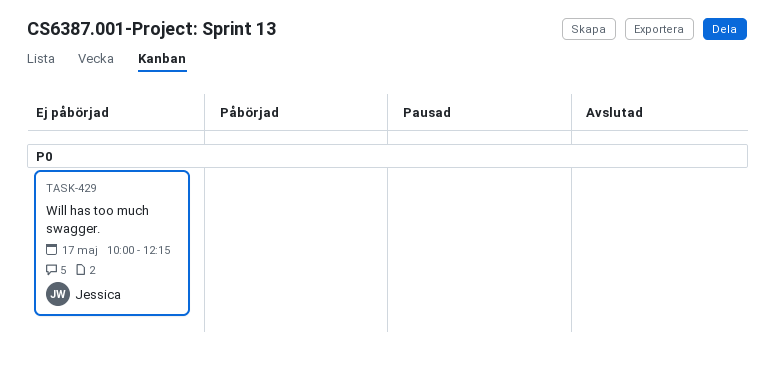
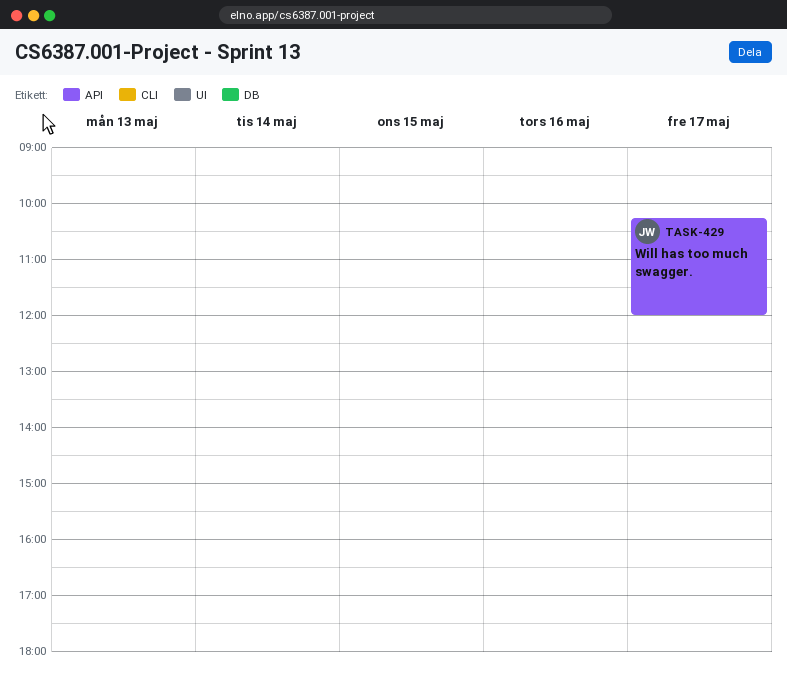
TASK-429, begins: 10:00 -> 10:15
TASK-429, ends: 12:15 -> 12:00

